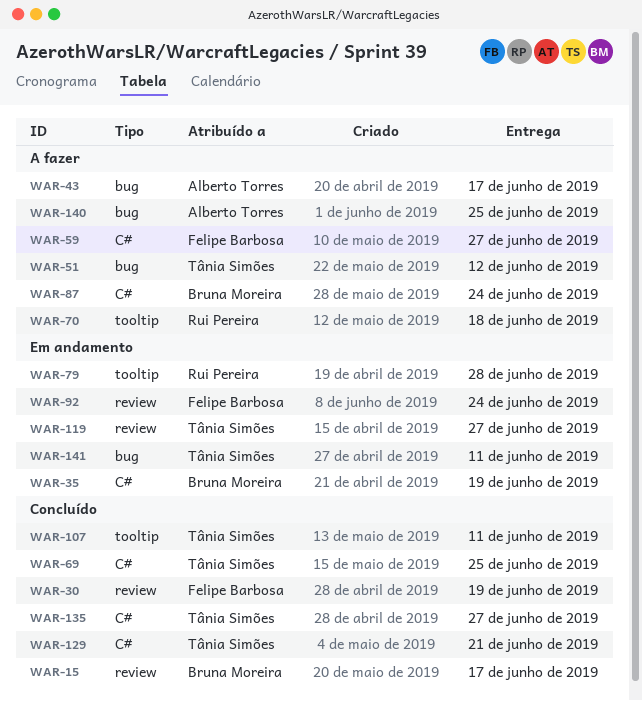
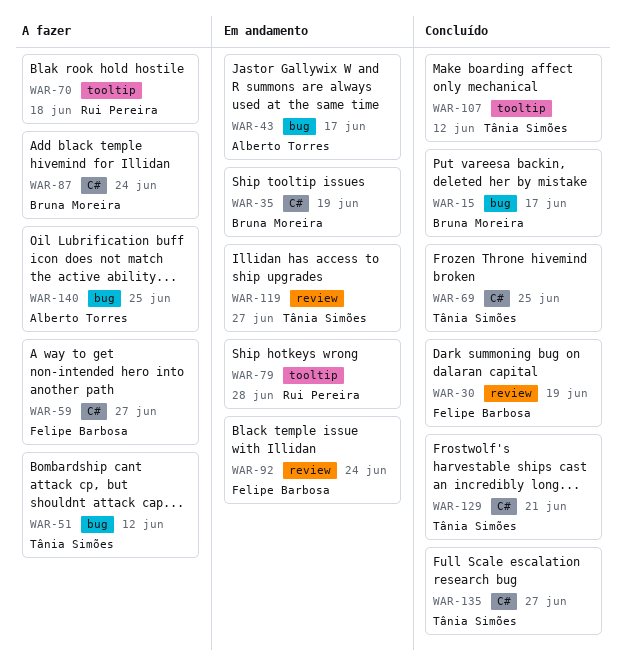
WAR-15, label: review -> bug
WAR-43, status: A fazer -> Em andamento
WAR-107, due: Jun 11 -> Jun 12
WAR-141: present -> none

